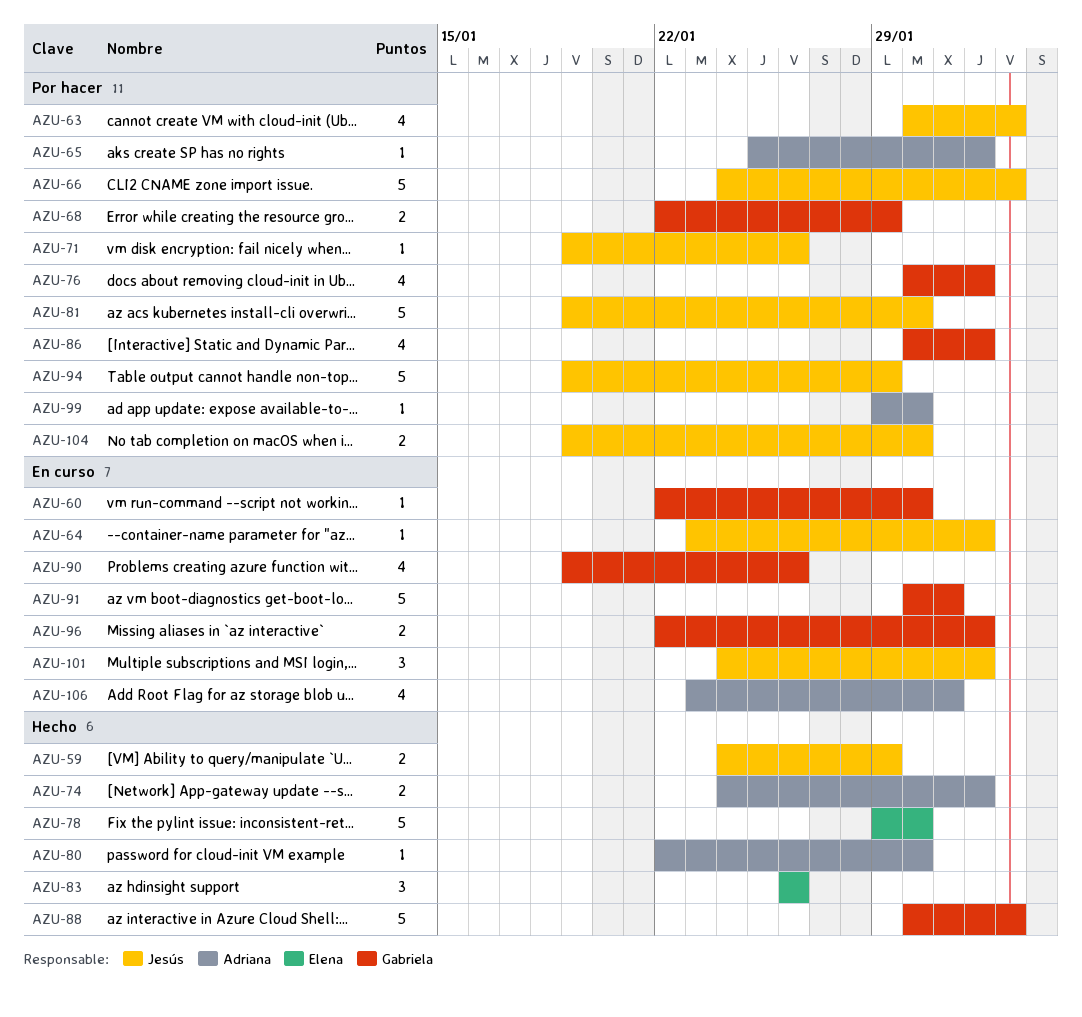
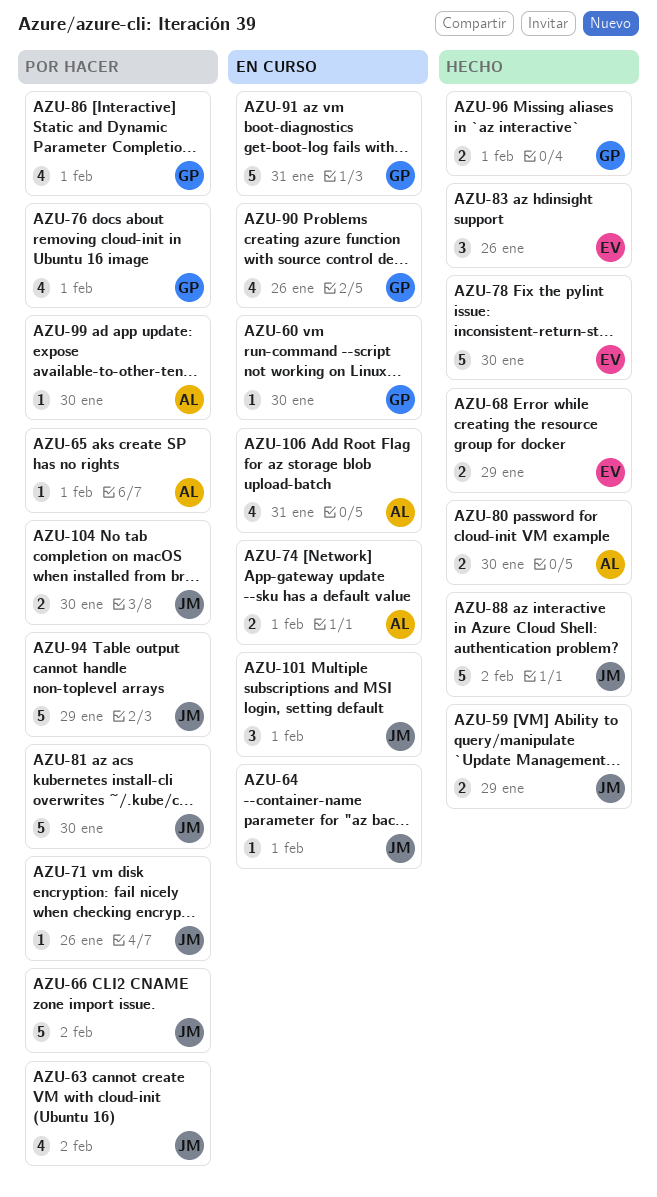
AZU-68, status: Por hacer -> Hecho
AZU-68, owner: Gabriela -> Elena
AZU-74, status: Hecho -> En curso
AZU-80, estimate: 1 -> 2
AZU-88, owner: Gabriela -> Jesús
AZU-96, status: En curso -> Hecho

